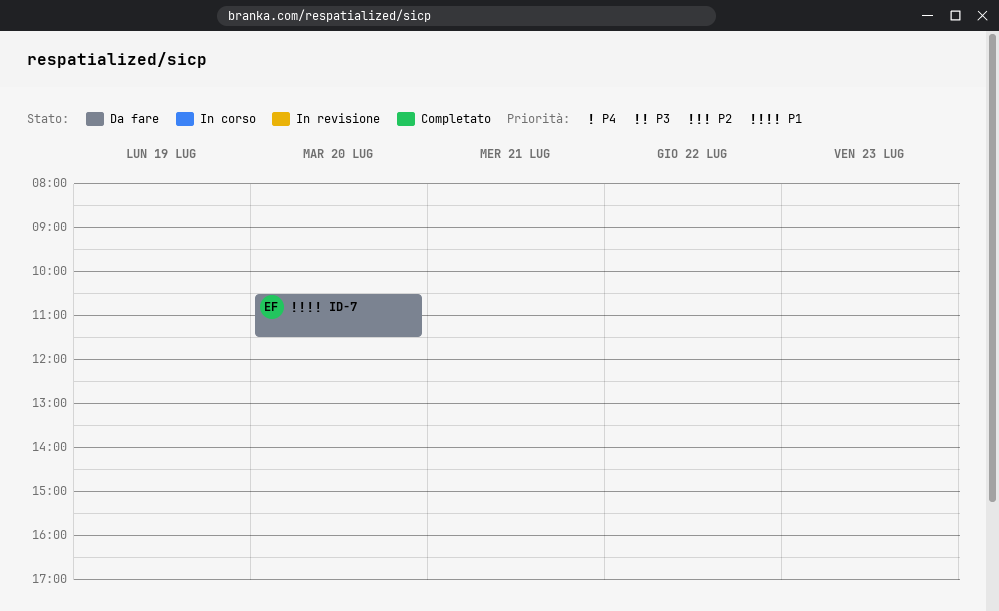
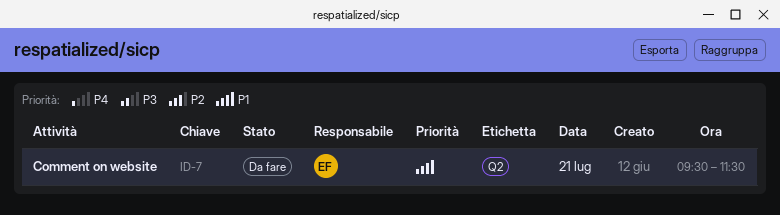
ID-7, day: Jul 20 -> Jul 21
ID-7, begins: 10:30 -> 09:30

